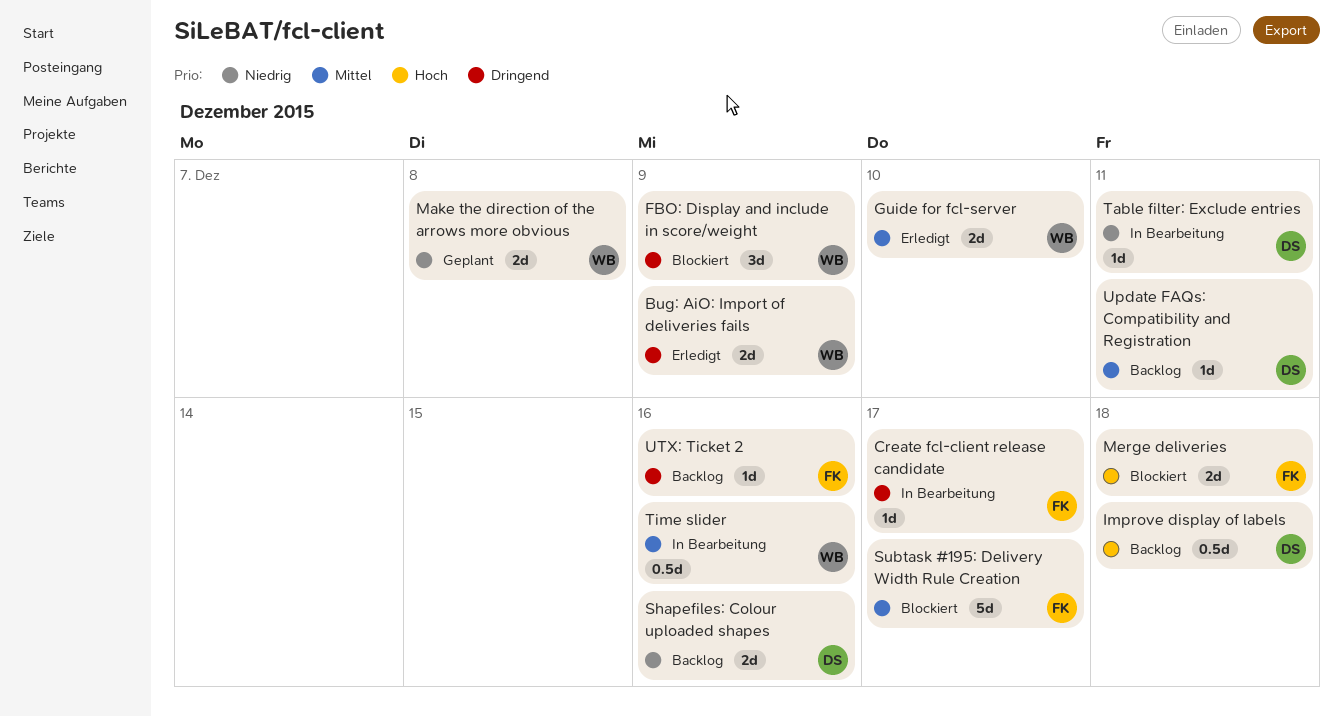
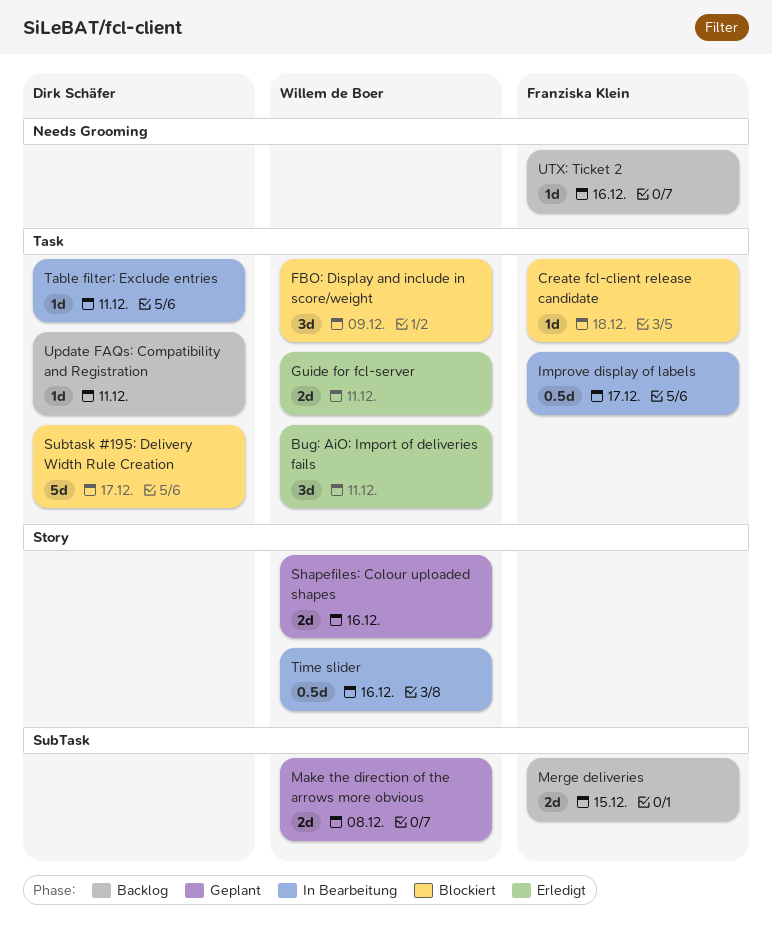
Bug: AiO: Import of deliveries fails, estimate: 2d -> 3d
Bug: AiO: Import of deliveries fails, due: Dec 9 -> Dec 11
Create fcl-client release candidate, status: In Bearbeitung -> Blockiert
Create fcl-client release candidate, due: Dec 17 -> Dec 18
Guide for fcl-server, due: Dec 10 -> Dec 11
Improve display of labels, status: Backlog -> In Bearbeitung
Improve display of labels, owner: Dirk Schäfer -> Franziska Klein
Improve display of labels, due: Dec 18 -> Dec 17
Merge deliveries, status: Blockiert -> Backlog
Merge deliveries, due: Dec 18 -> Dec 15
Shapefiles: Colour uploaded shapes, status: Backlog -> Geplant
Shapefiles: Colour uploaded shapes, owner: Dirk Schäfer -> Willem de Boer
Subtask #195: Delivery Width Rule Creation, owner: Franziska Klein -> Dirk Schäfer

